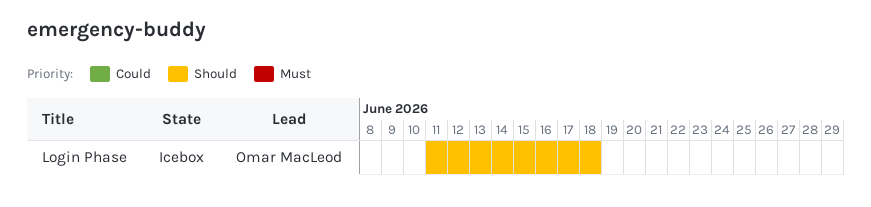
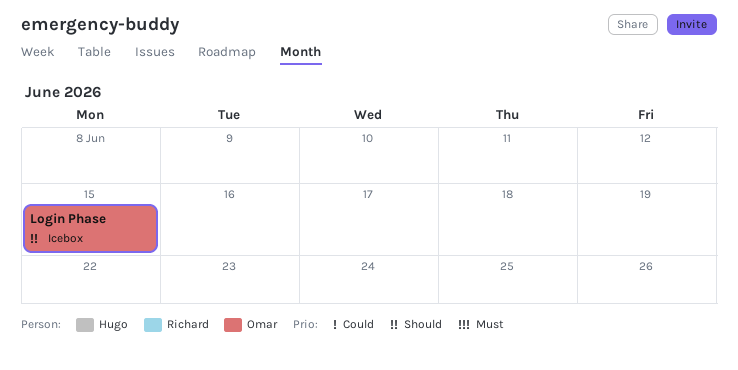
Login Phase, due: Jun 18 -> Jun 15

